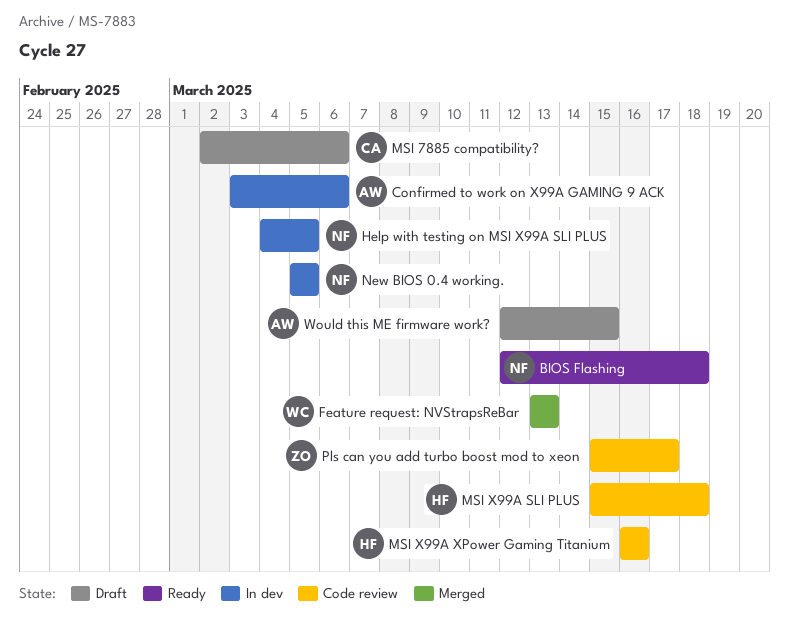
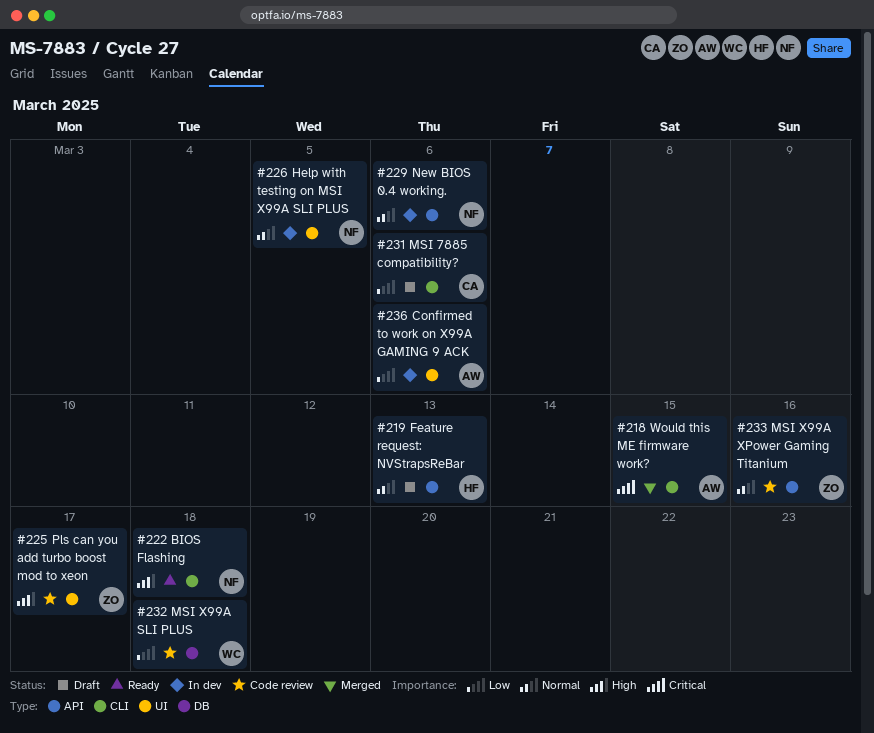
Feature request: NVStrapsReBar, status: Merged -> Draft
Feature request: NVStrapsReBar, owner: WC -> HF
MSI X99A SLI PLUS, owner: HF -> WC
MSI X99A XPower Gaming Titanium, owner: HF -> ZO
New BIOS 0.4 working., due: Mar 5 -> Mar 6
Would this ME firmware work?, status: Draft -> Merged

